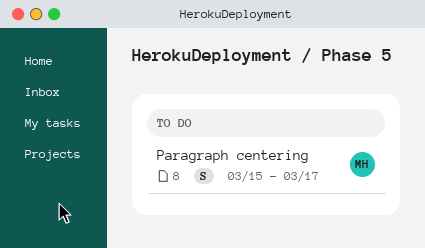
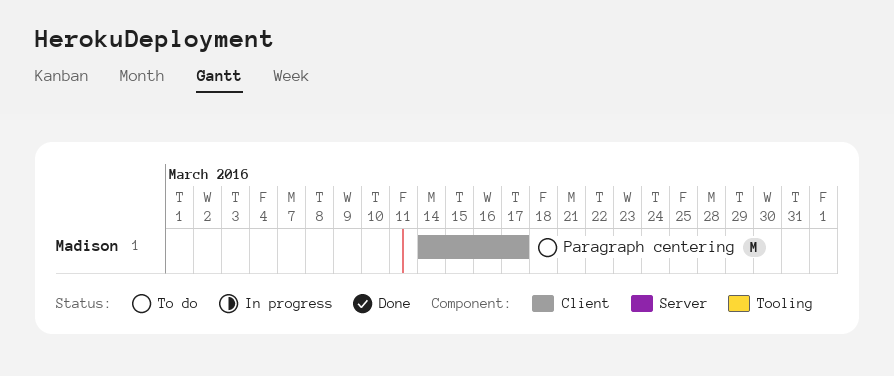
Paragraph centering, estimate: S -> M
Paragraph centering, start: Mar 15 -> Mar 14

